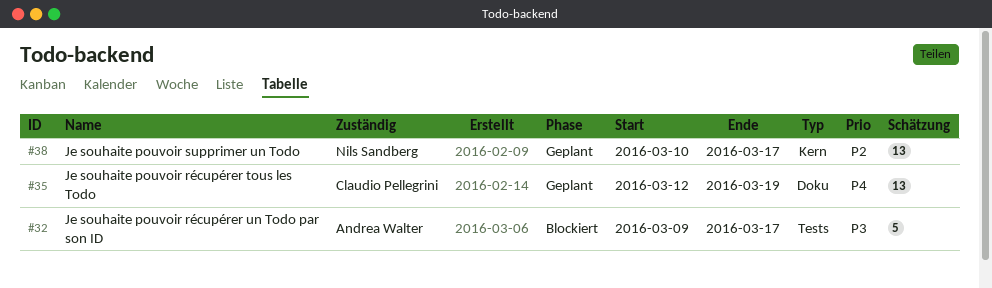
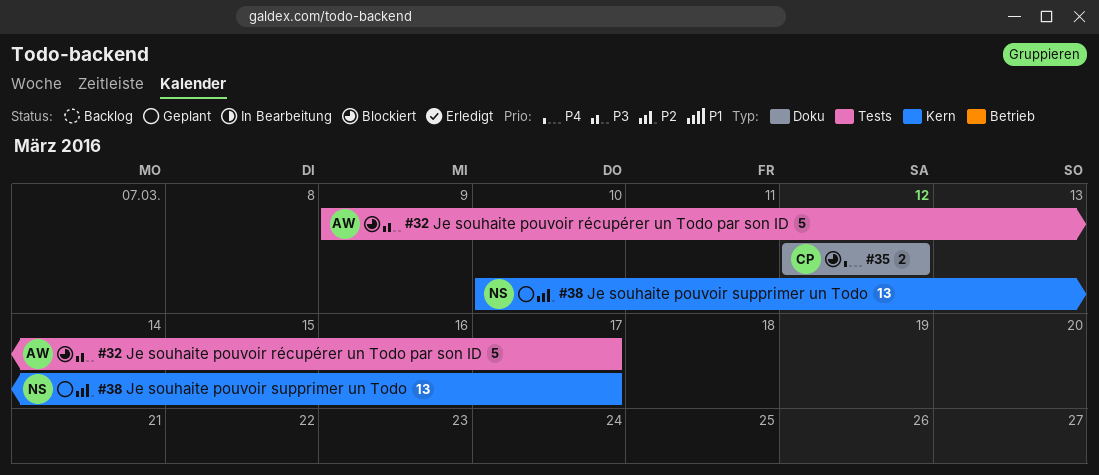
#35, status: Geplant -> Blockiert
#35, estimate: 13 -> 2
#35, due: Mar 19 -> Mar 12

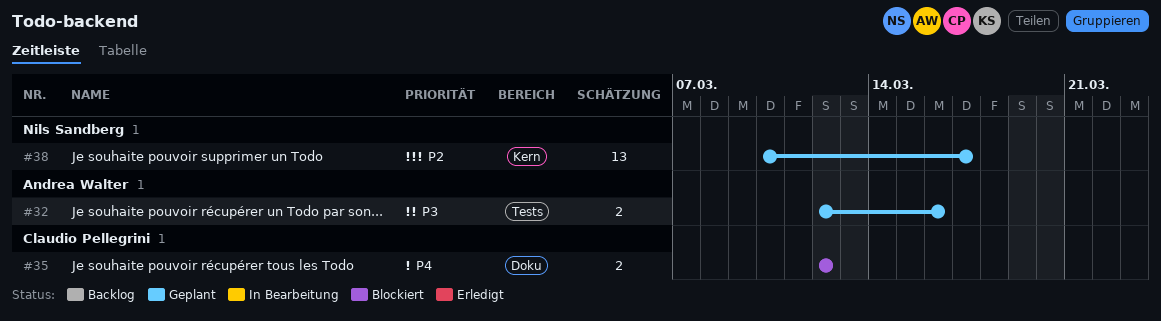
#32, status: Blockiert -> Geplant
#32, estimate: 5 -> 2
#32, start: Mar 9 -> Mar 12
#32, due: Mar 17 -> Mar 16

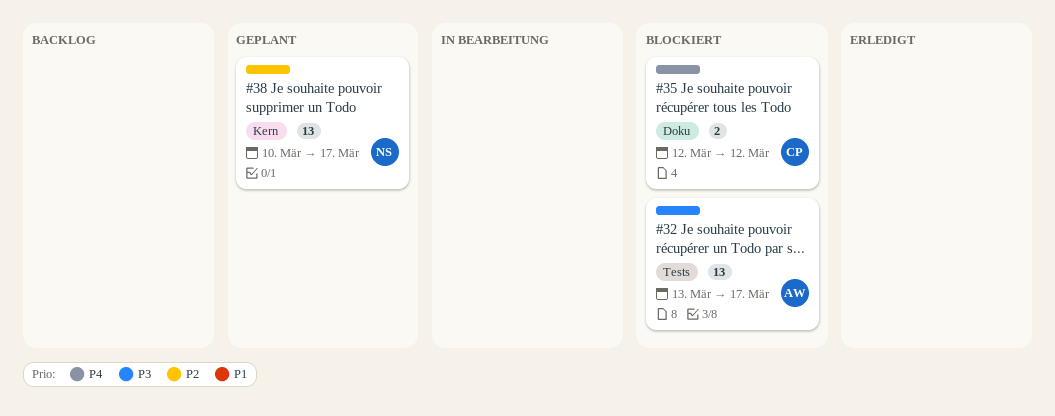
#32, status: Geplant -> Blockiert
#32, estimate: 2 -> 13
#32, start: Mar 12 -> Mar 13
#32, due: Mar 16 -> Mar 17

